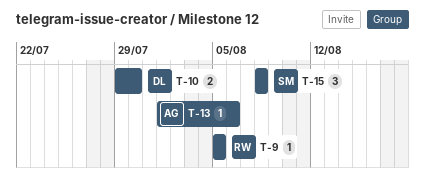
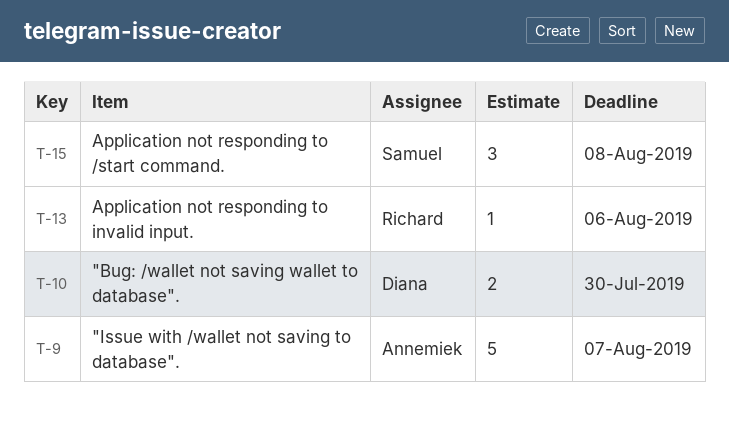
T-9, owner: Richard -> Annemiek
T-9, estimate: 1 -> 5
T-9, due: Aug 5 -> Aug 7
T-13, owner: Annemiek -> Richard

